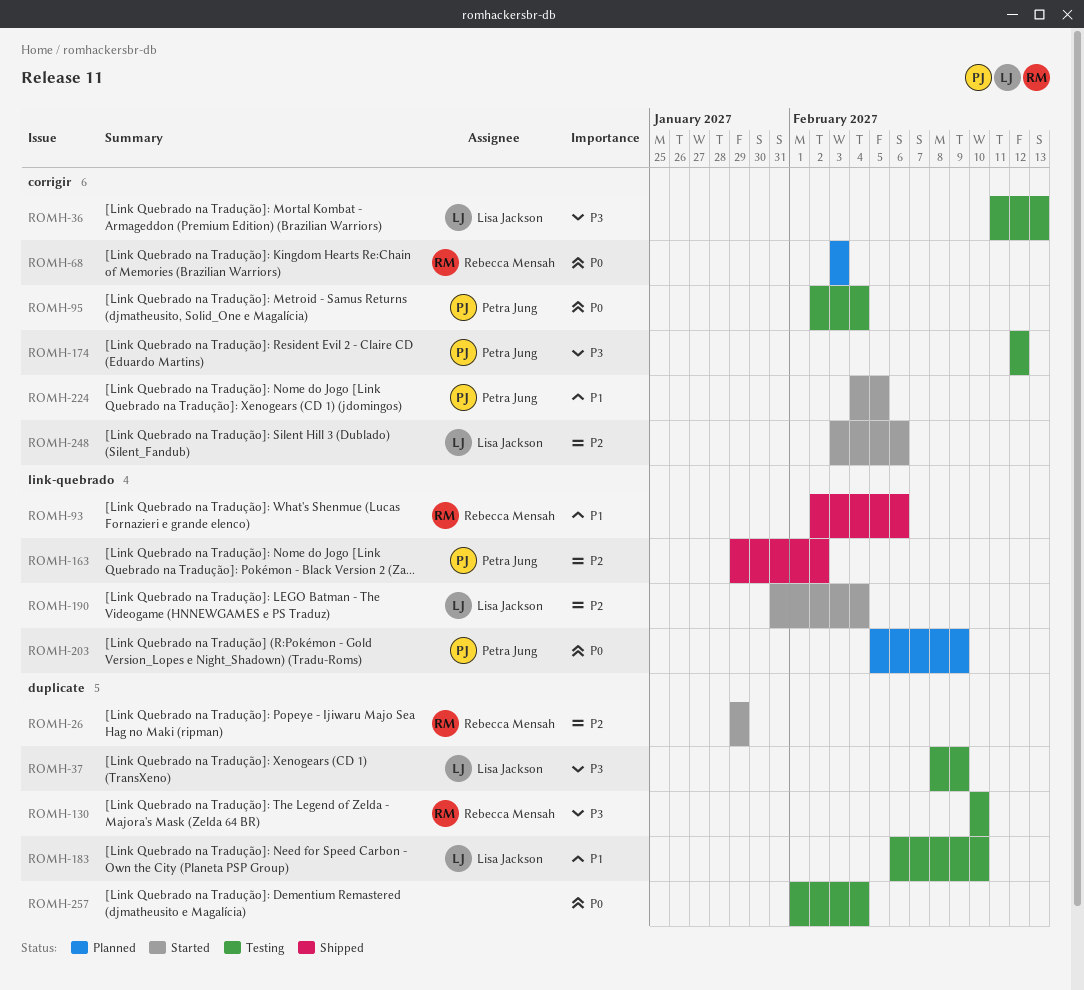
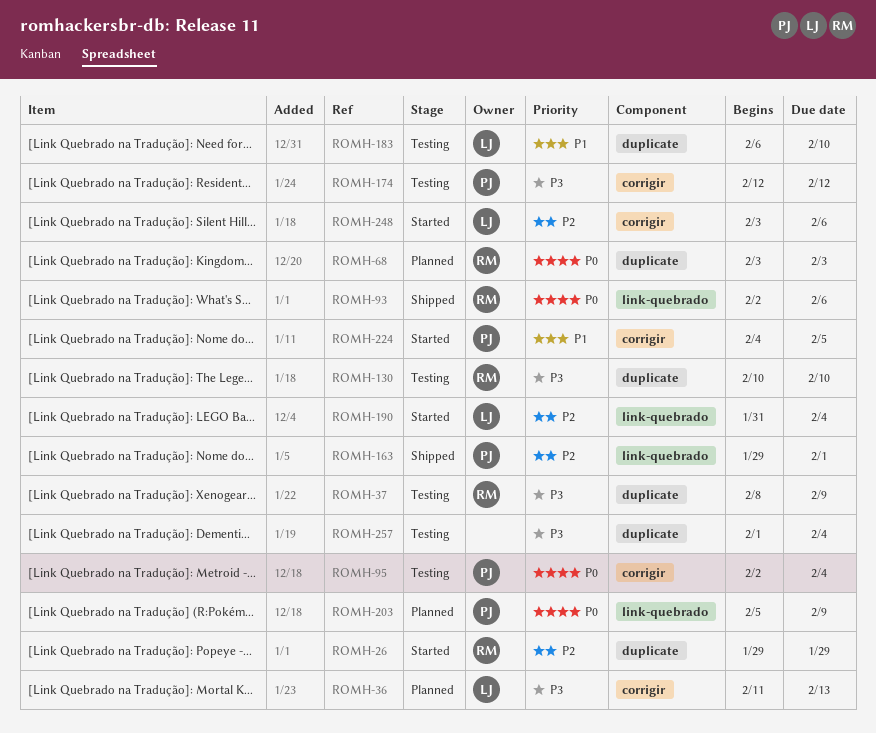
ROMH-36, status: Testing -> Planned
ROMH-37, owner: Lisa Jackson -> Rebecca Mensah
ROMH-68, label: corrigir -> duplicate
ROMH-93, priority: P1 -> P0
ROMH-163, due: Feb 2 -> Feb 1
ROMH-257, priority: P0 -> P3

